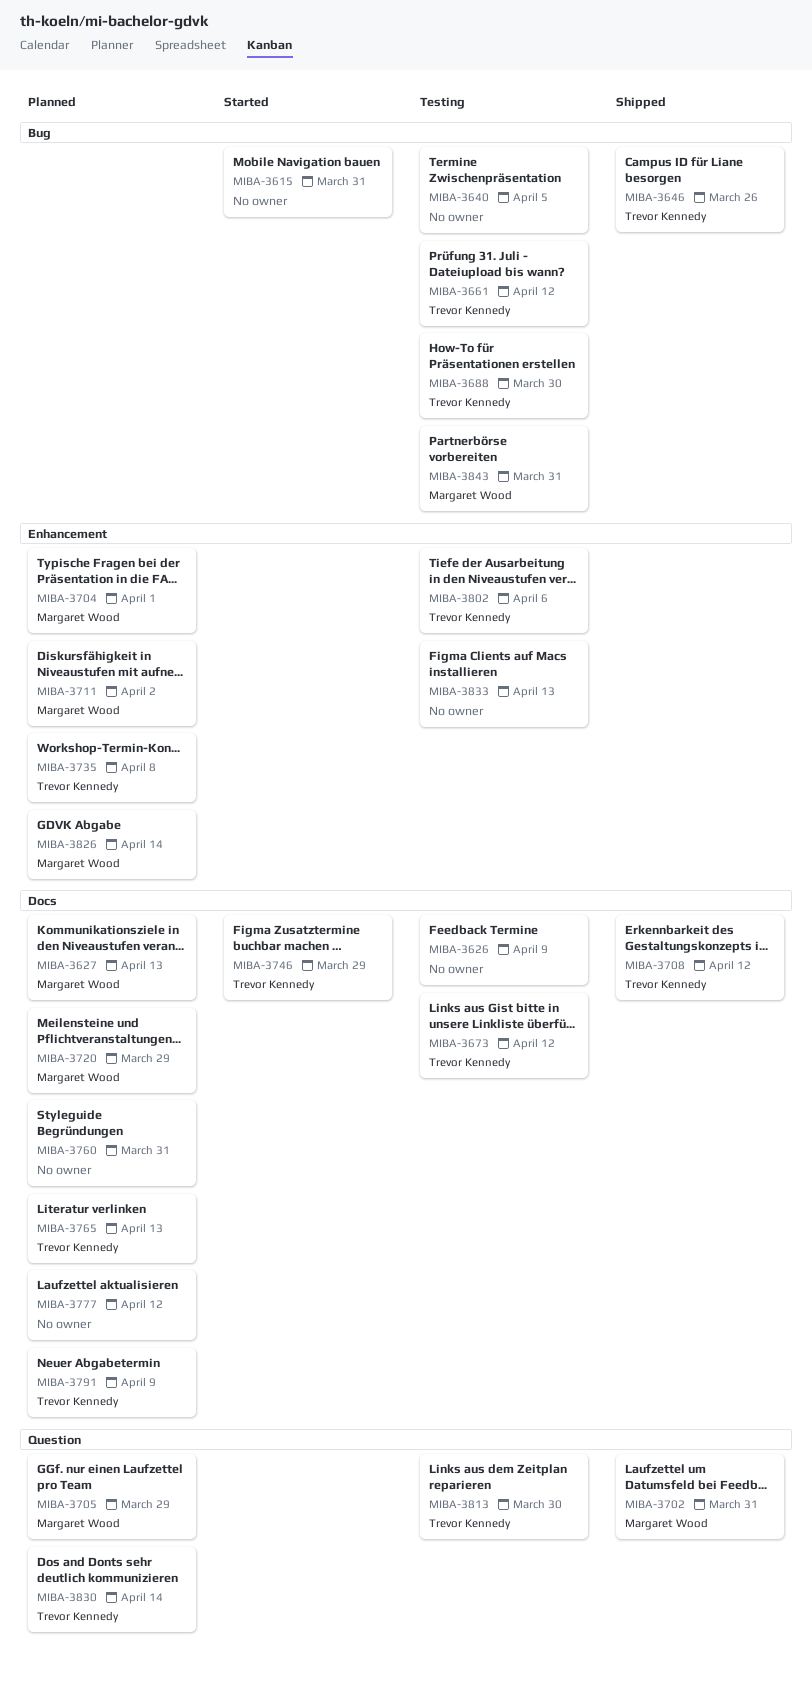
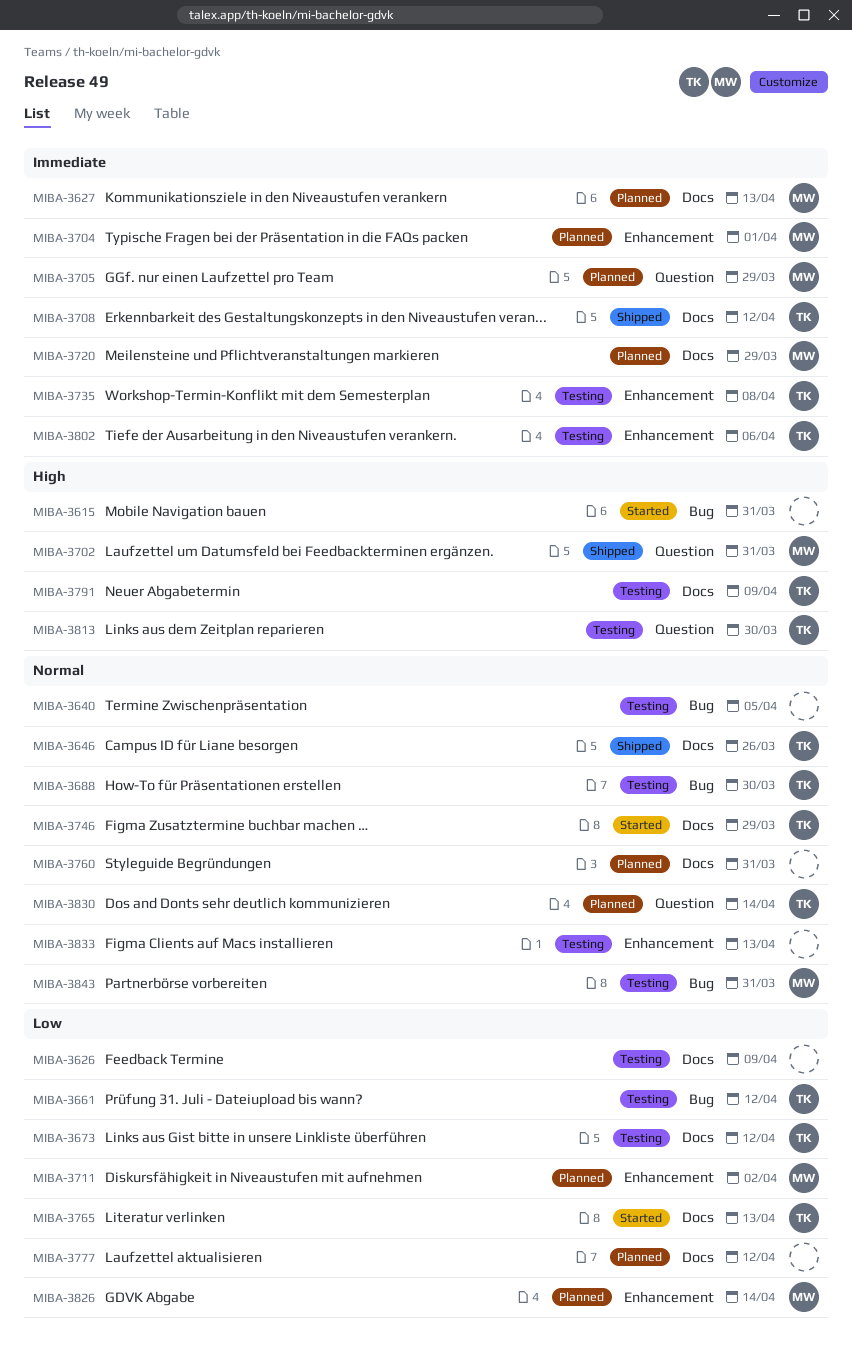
MIBA-3646, label: Bug -> Docs
MIBA-3735, status: Planned -> Testing
MIBA-3765, status: Planned -> Started
MIBA-3791, status: Planned -> Testing

